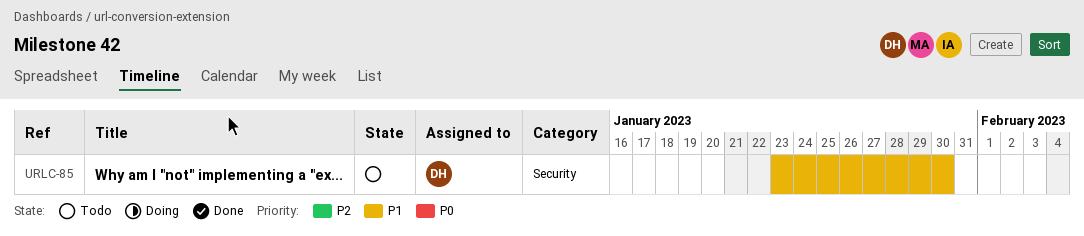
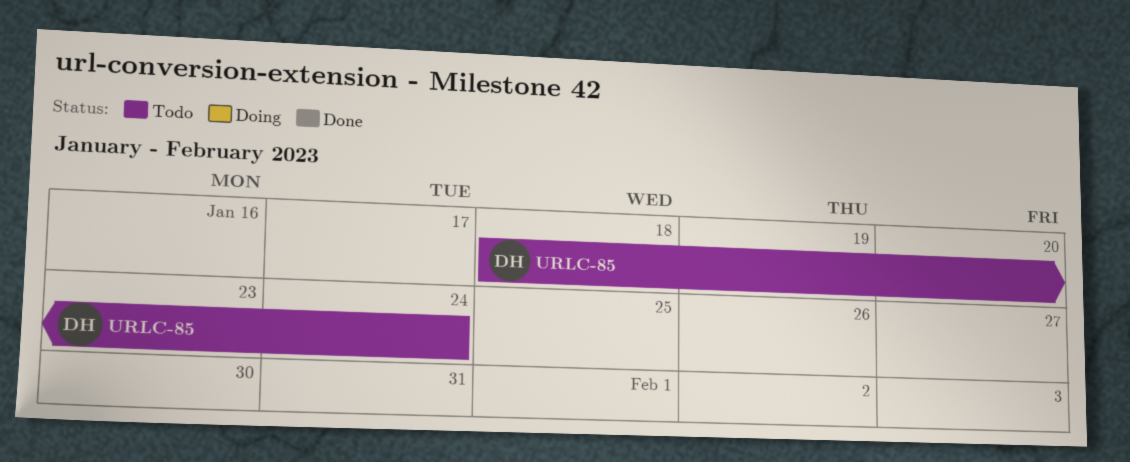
URLC-85, start: Jan 23 -> Jan 18
URLC-85, due: Jan 30 -> Jan 24

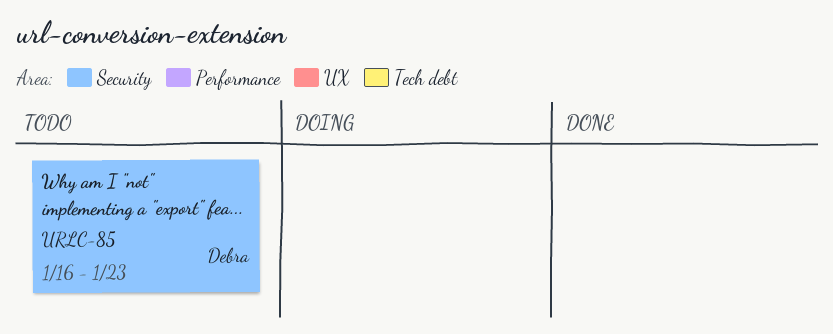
URLC-85, start: Jan 18 -> Jan 16
URLC-85, due: Jan 24 -> Jan 23

